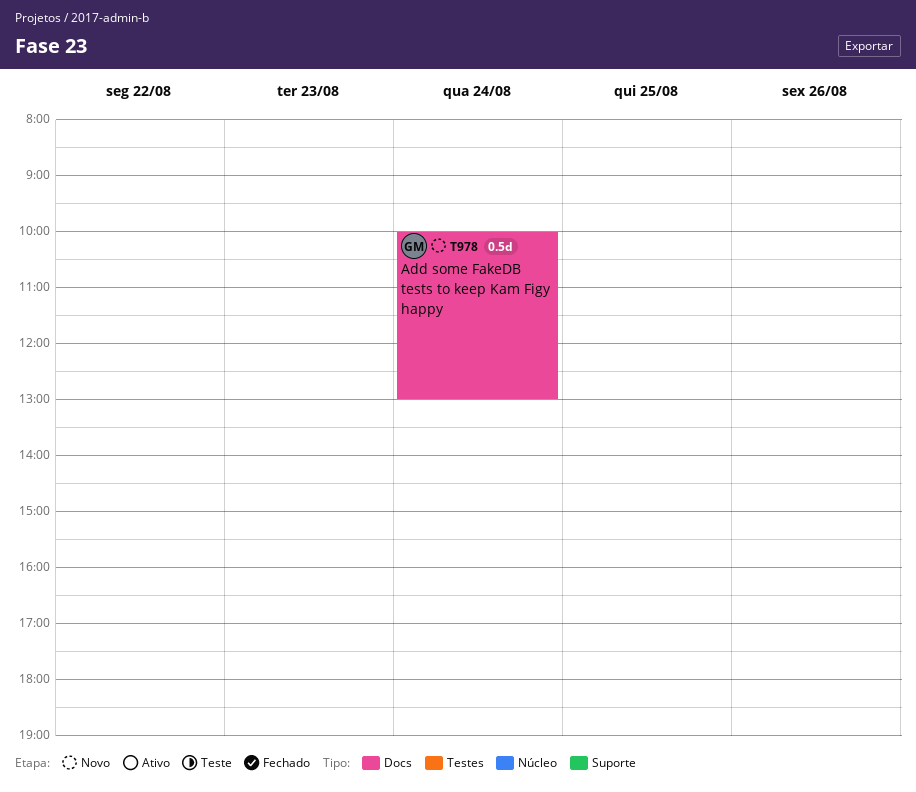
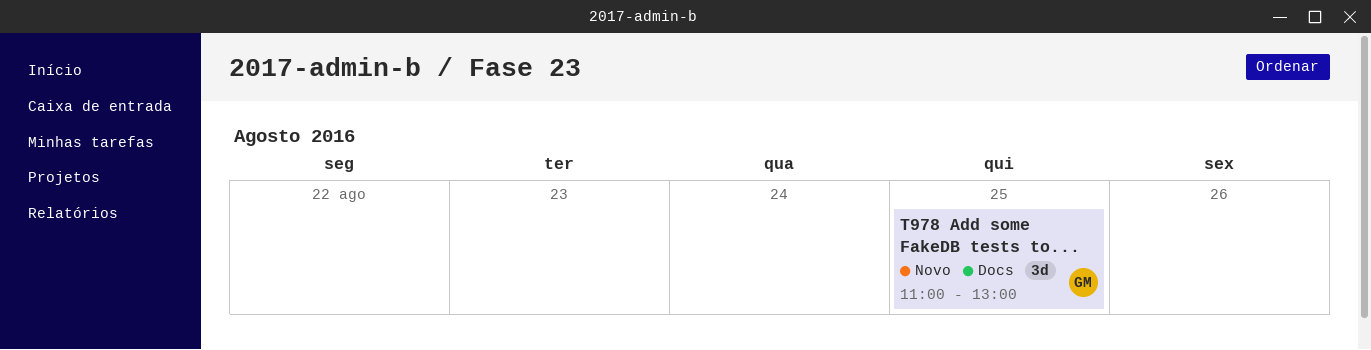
T978, estimate: 0.5d -> 3d
T978, day: Aug 24 -> Aug 25
T978, begins: 10:00 -> 11:00

